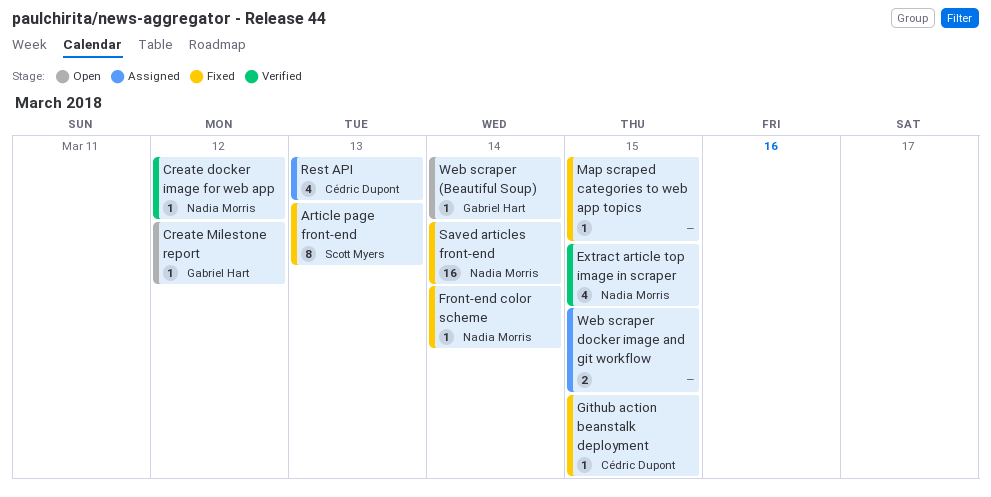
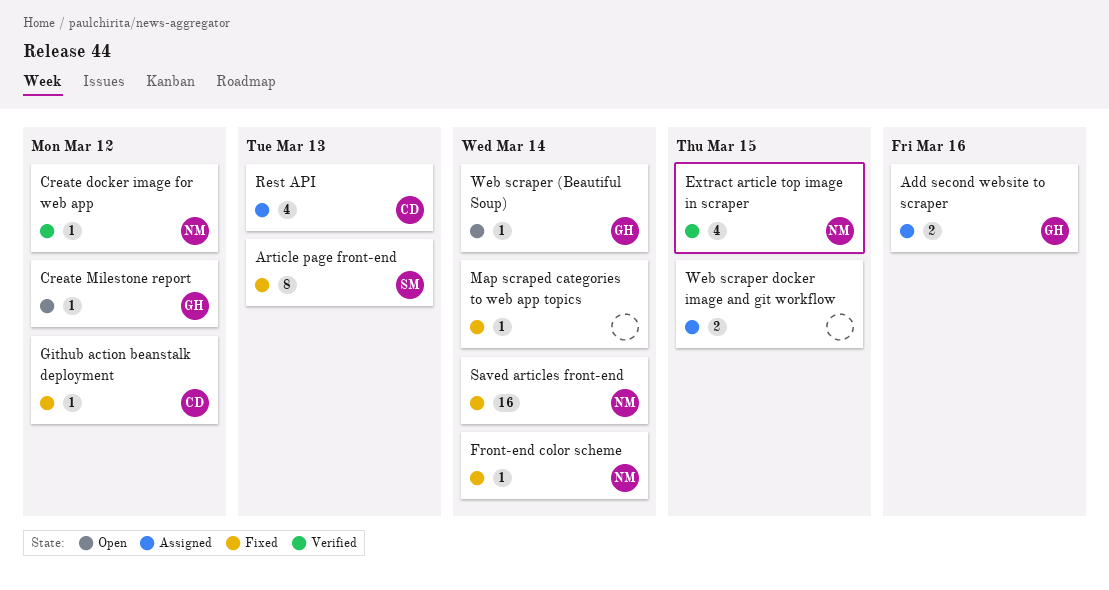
Add second website to scraper: none -> present
Github action beanstalk deployment, due: Mar 15 -> Mar 12
Map scraped categories to web app topics, due: Mar 15 -> Mar 14

